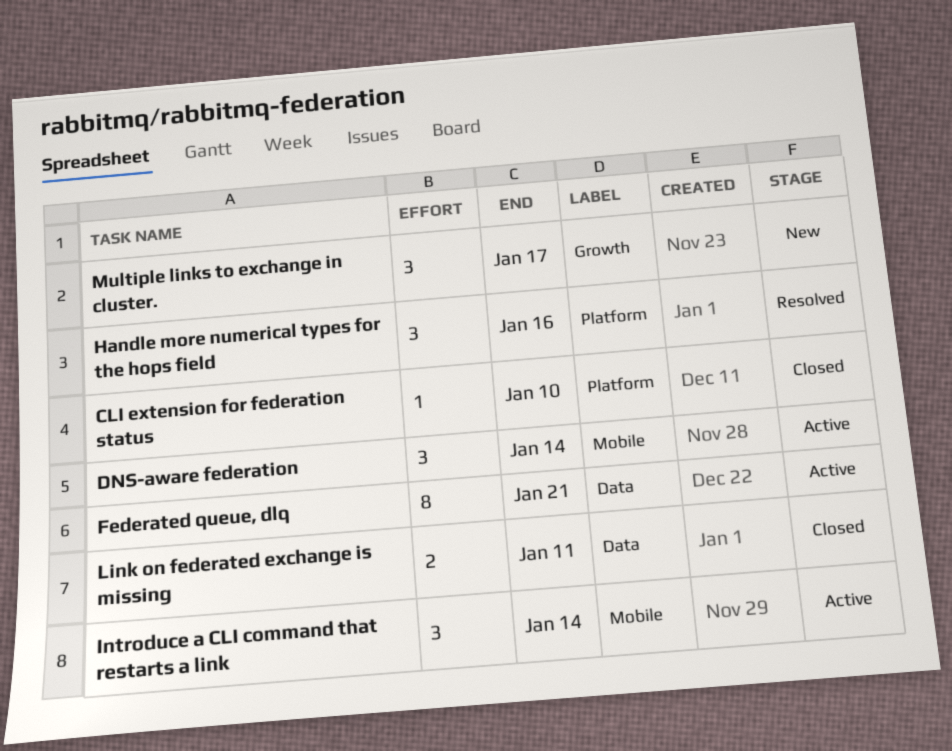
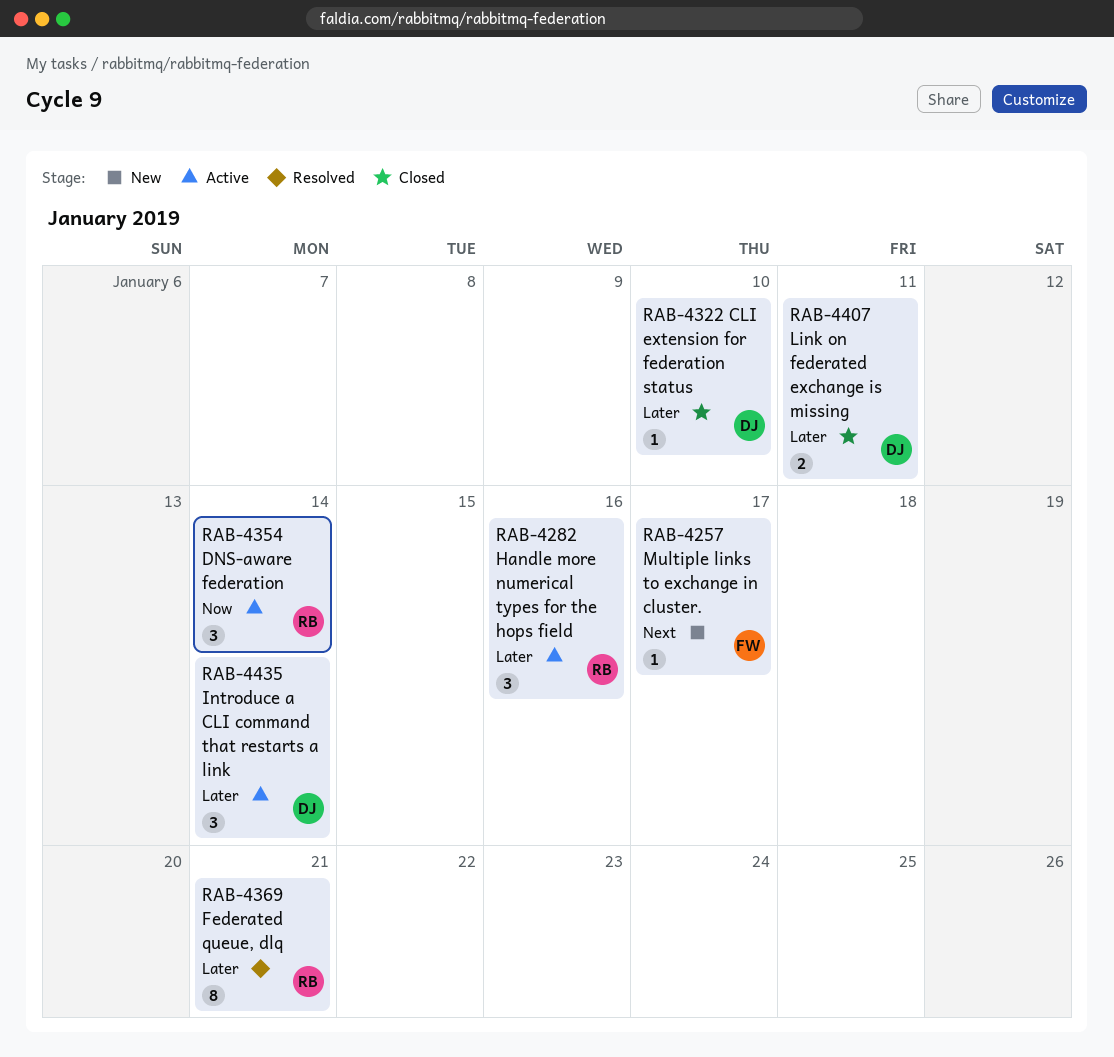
Federated queue, dlq, status: Active -> Resolved
Handle more numerical types for the hops field, status: Resolved -> Active
Multiple links to exchange in cluster., estimate: 3 -> 1

